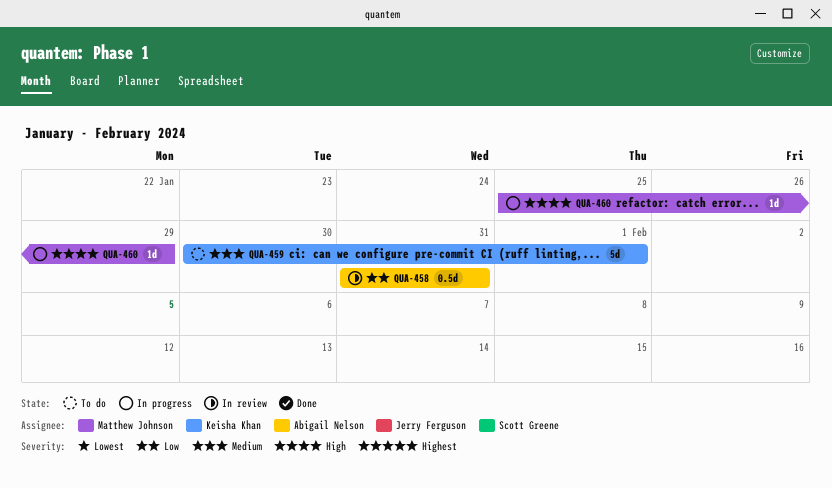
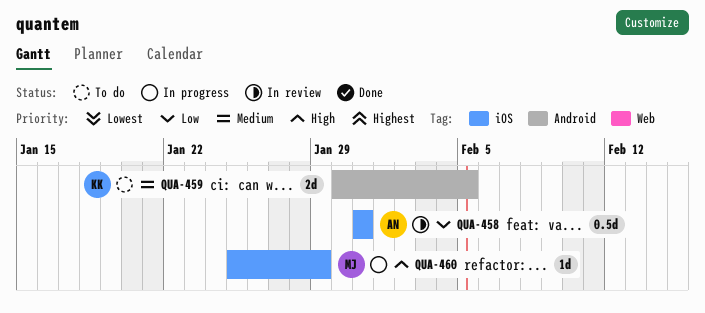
QUA-459, estimate: 5d -> 2d
QUA-459, due: Feb 1 -> Feb 5

